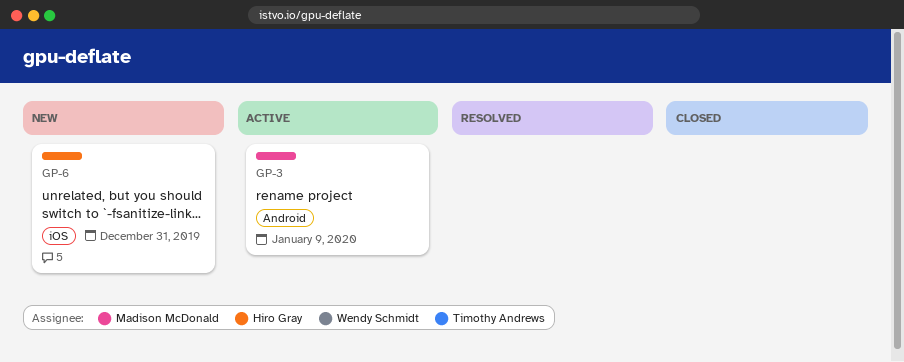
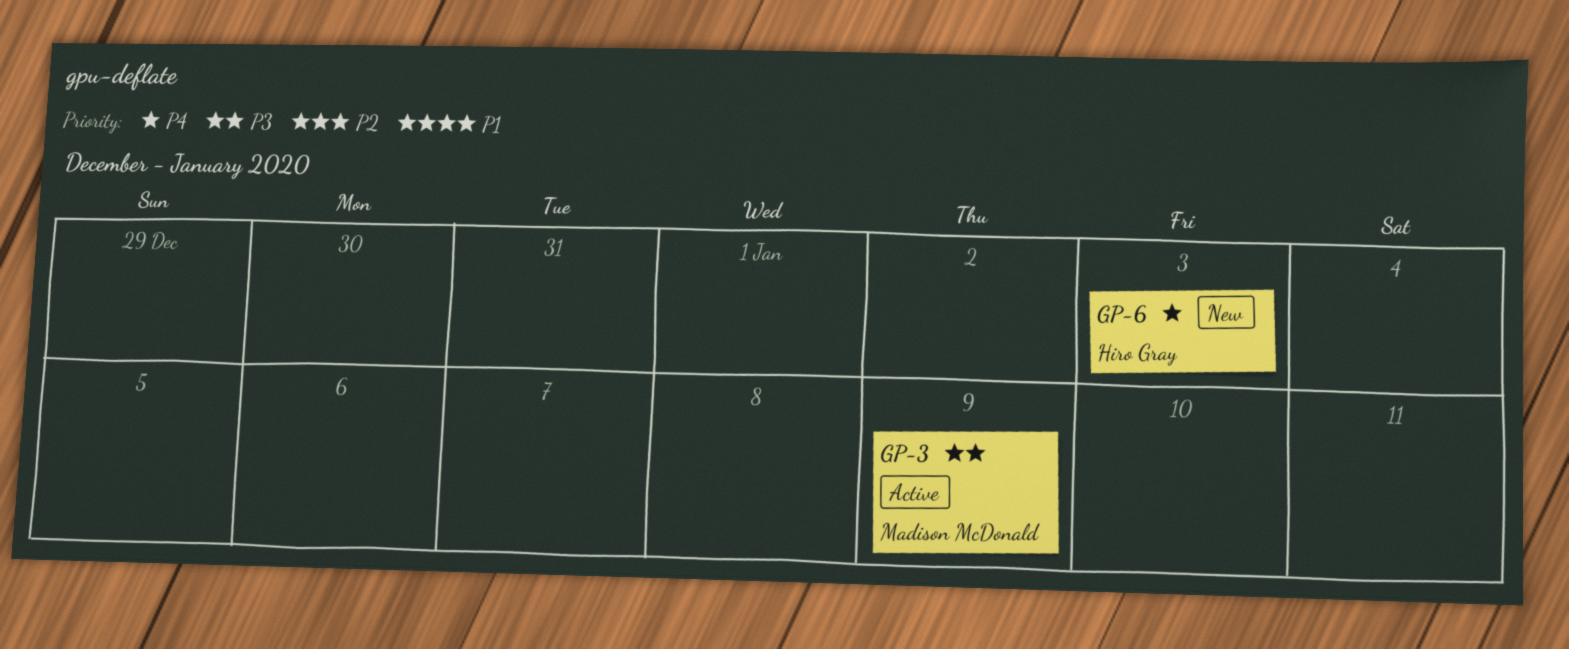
GP-6, due: Dec 31 -> Jan 3

